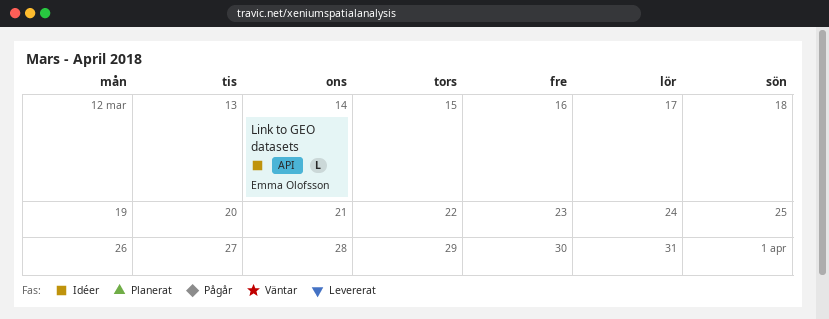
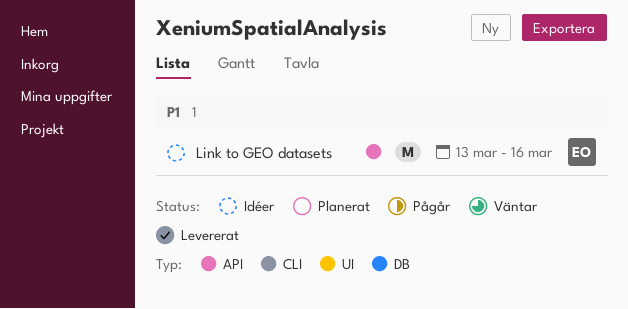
Link to GEO datasets, estimate: L -> M
Link to GEO datasets, due: Mar 14 -> Mar 16

